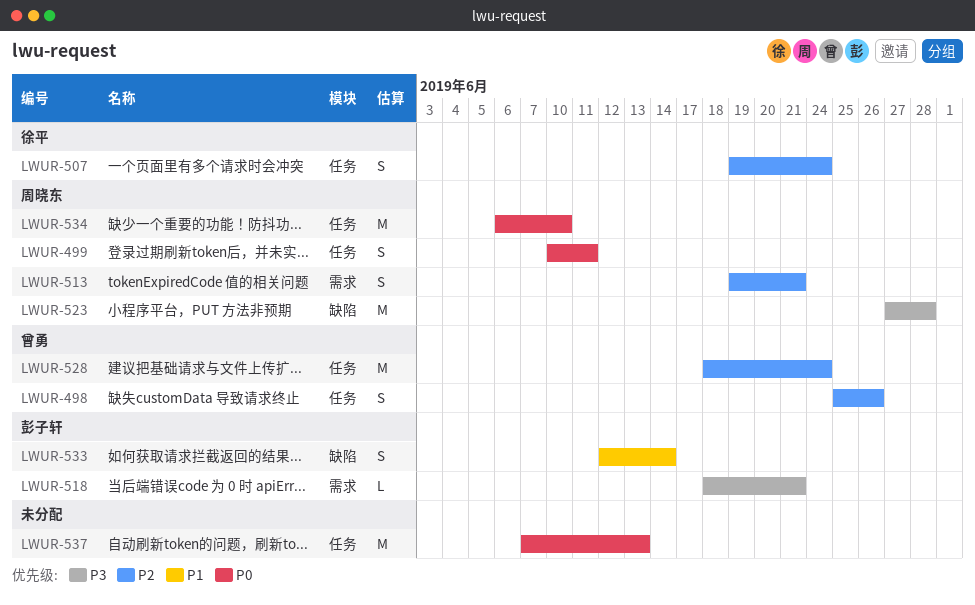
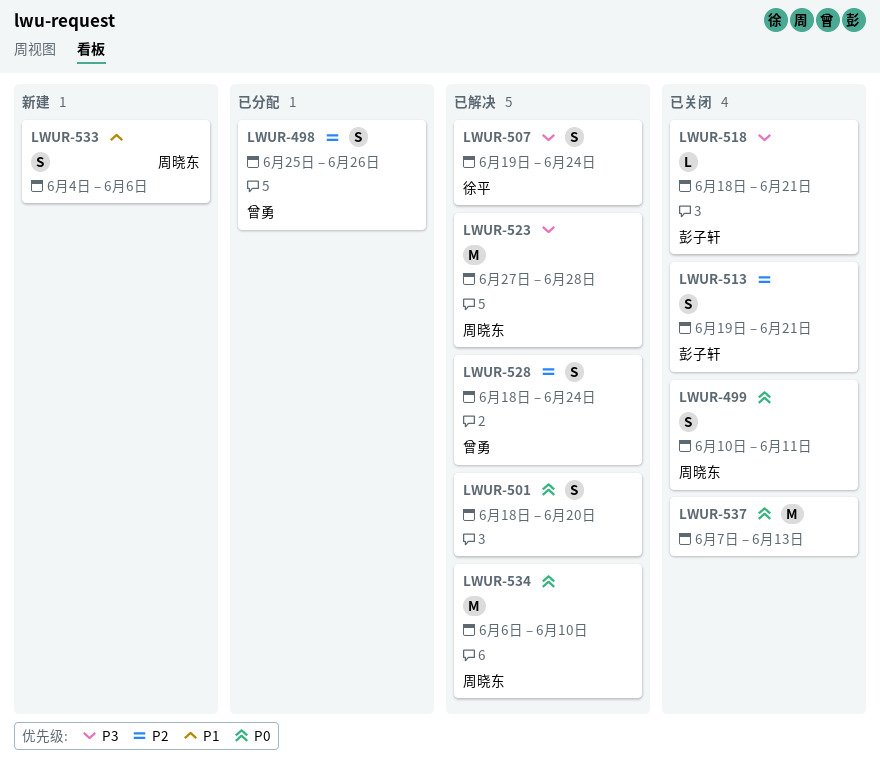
LWUR-501: none -> present
LWUR-507, priority: P2 -> P3
LWUR-513, owner: 周晓东 -> 彭子轩
LWUR-528, estimate: M -> S
LWUR-533, owner: 彭子轩 -> 周晓东
LWUR-533, start: Jun 12 -> Jun 4
LWUR-533, due: Jun 14 -> Jun 6

